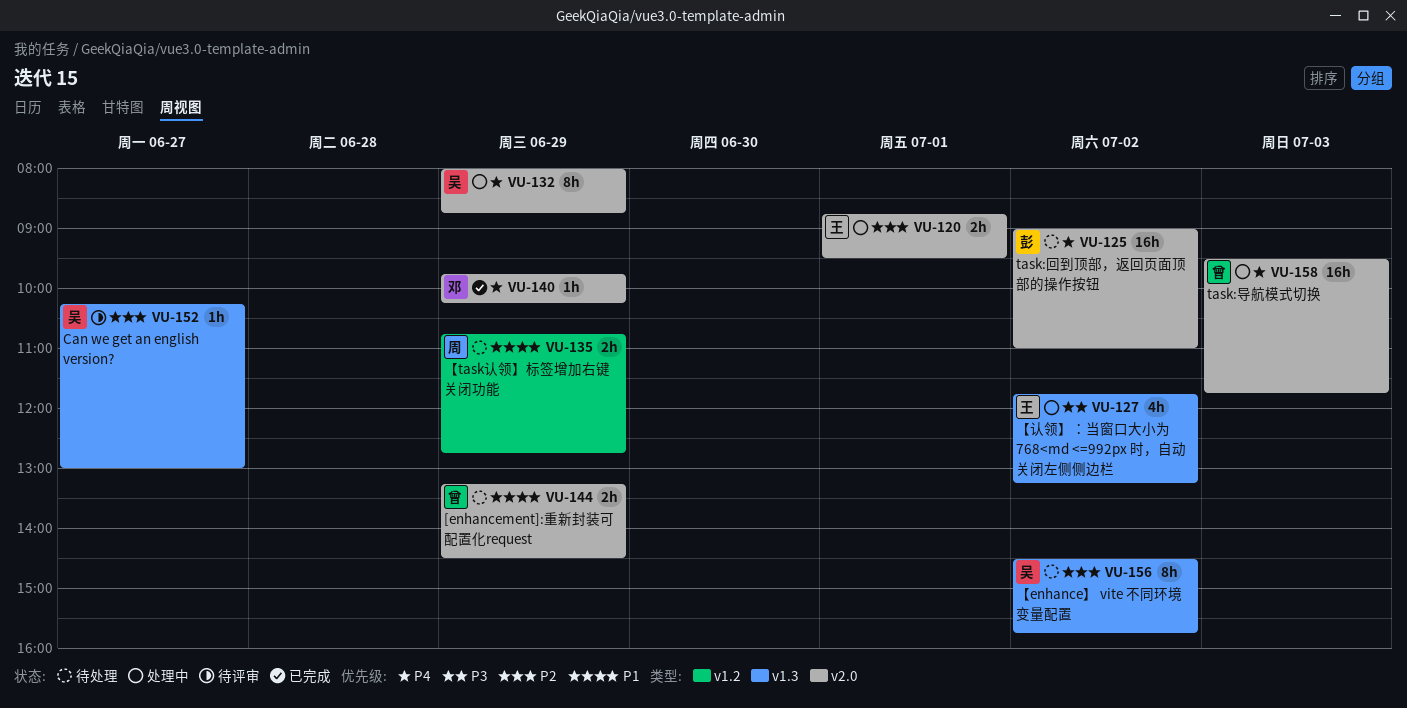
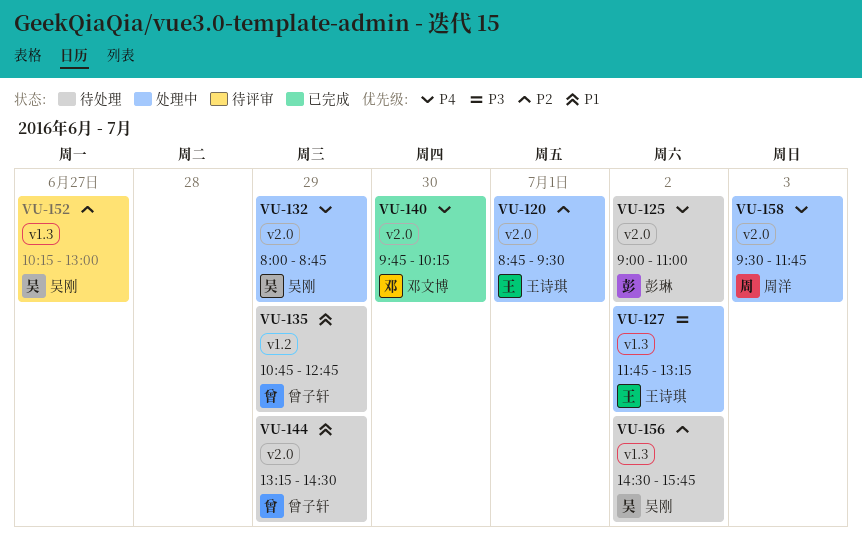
VU-135, owner: 周洋 -> 曾子轩
VU-140, day: Jun 29 -> Jun 30
VU-158, owner: 曾子轩 -> 周洋

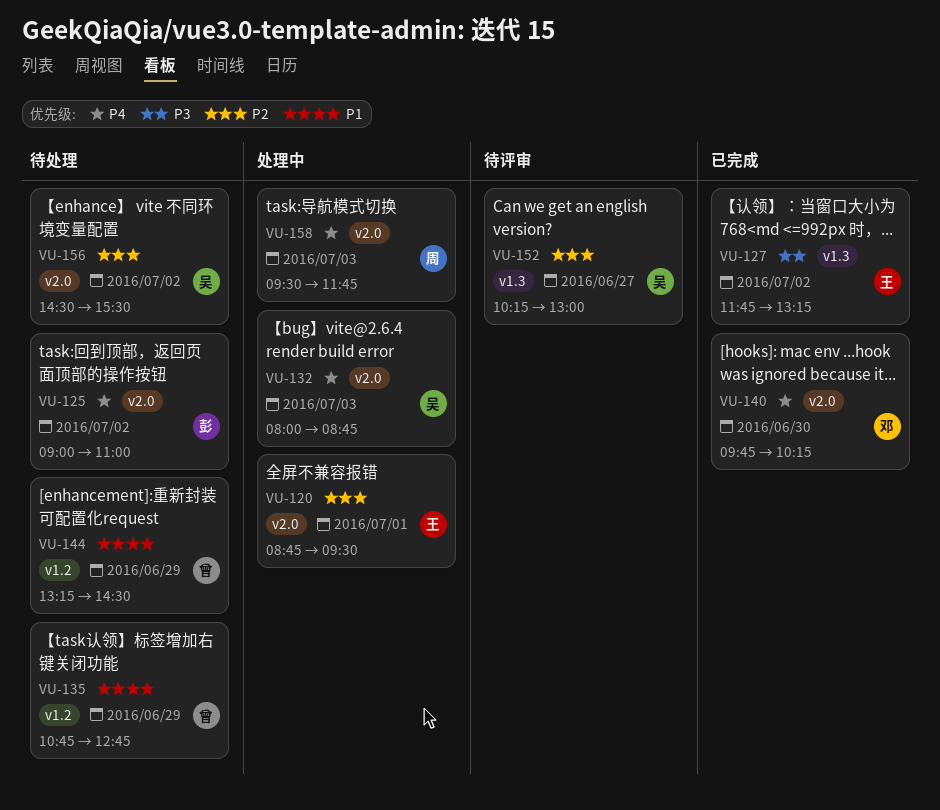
VU-127, status: 处理中 -> 已完成
VU-132, day: Jun 29 -> Jul 3
VU-144, label: v2.0 -> v1.2
VU-156, label: v1.3 -> v2.0
VU-156, ends: 15:45 -> 15:30

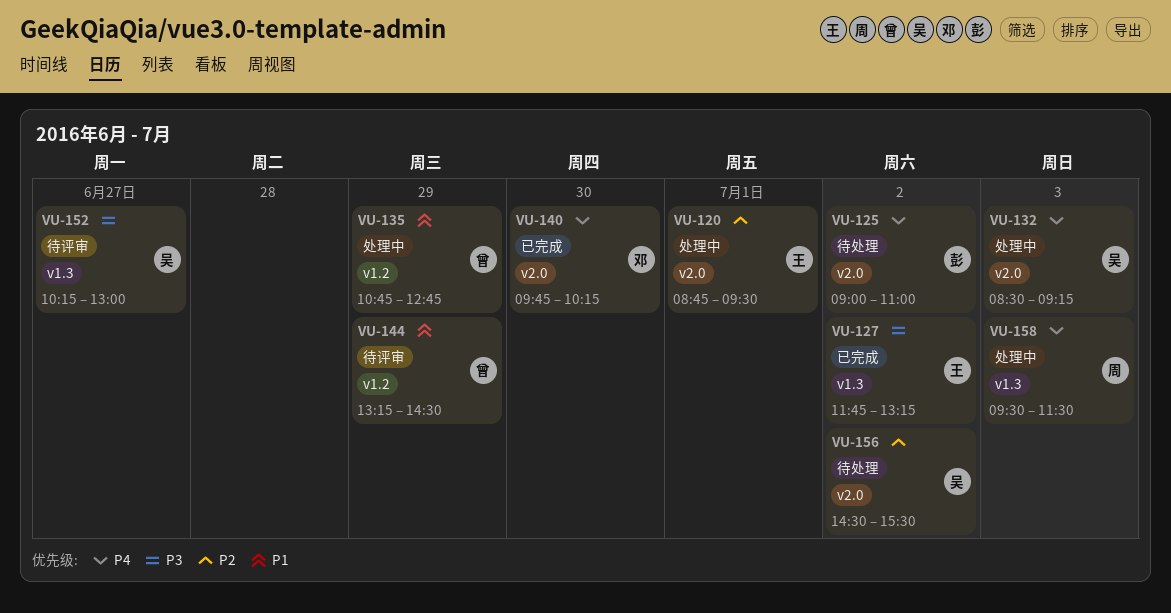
VU-132, begins: 08:00 -> 08:30
VU-132, ends: 08:45 -> 09:15
VU-135, status: 待处理 -> 处理中
VU-144, status: 待处理 -> 待评审
VU-152, priority: P2 -> P3
VU-158, label: v2.0 -> v1.3
VU-158, ends: 11:45 -> 11:30

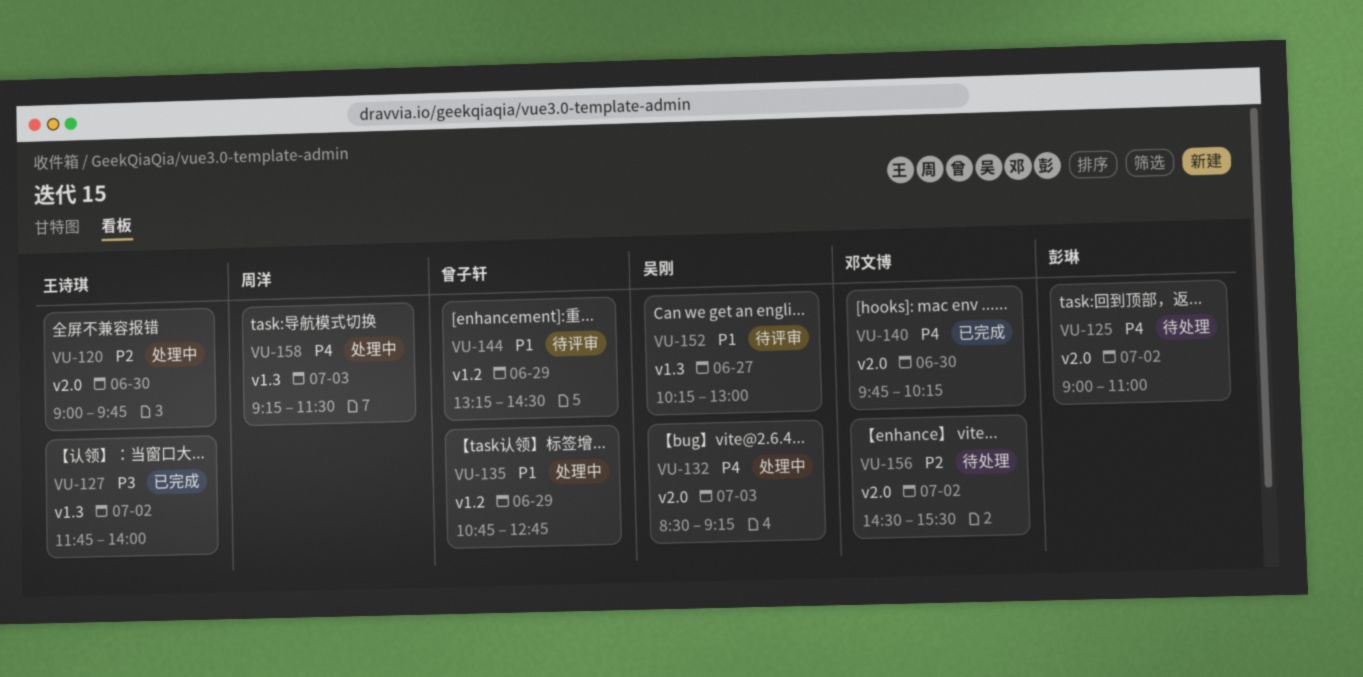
VU-120, day: Jul 1 -> Jun 30
VU-120, begins: 08:45 -> 09:00
VU-120, ends: 09:30 -> 09:45
VU-127, ends: 13:15 -> 14:00
VU-152, priority: P3 -> P1
VU-156, owner: 吴刚 -> 邓文博
VU-158, begins: 09:30 -> 09:15

